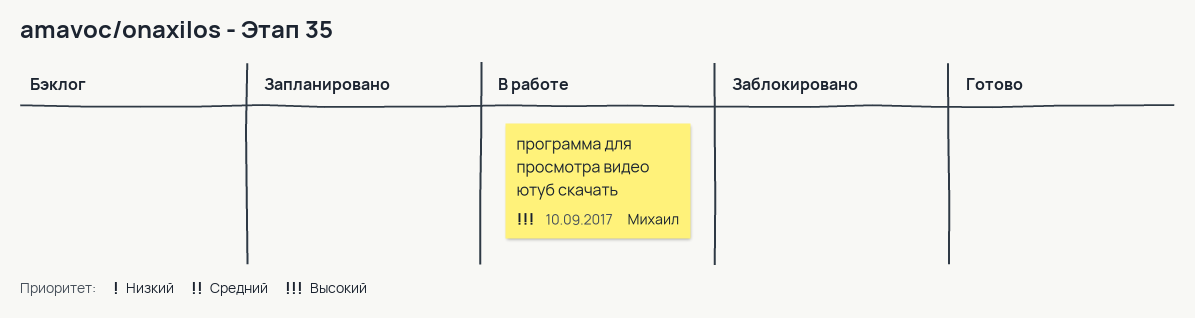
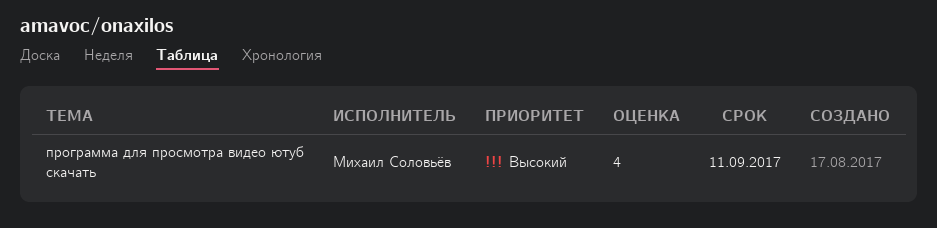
программа для просмотра видео ютуб скачать, due: Sep 10 -> Sep 11

